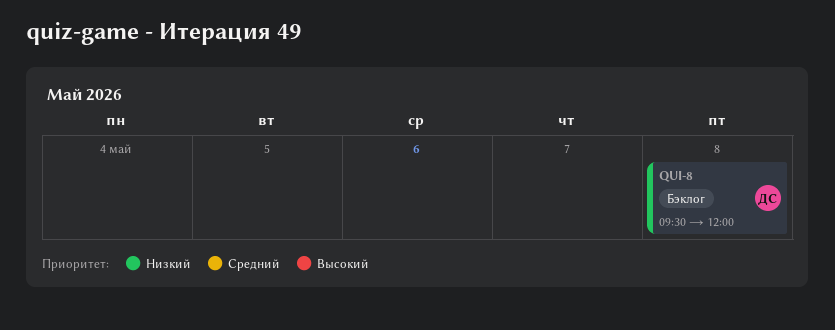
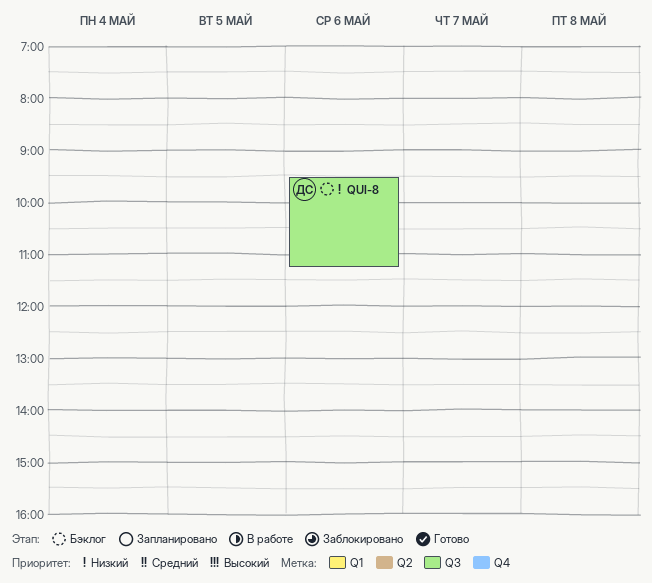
QUI-8, day: May 8 -> May 6
QUI-8, ends: 12:00 -> 11:15

